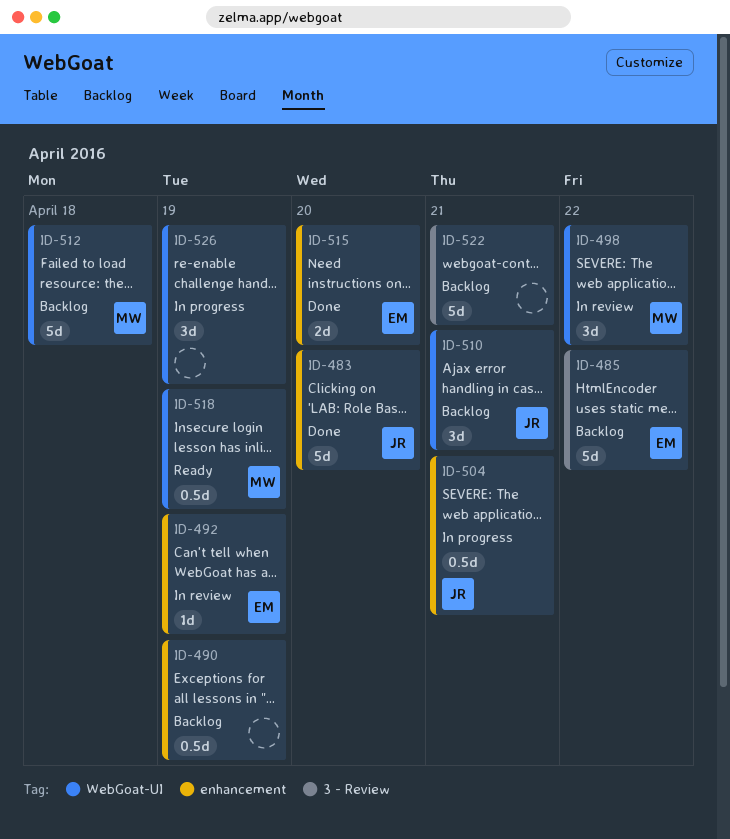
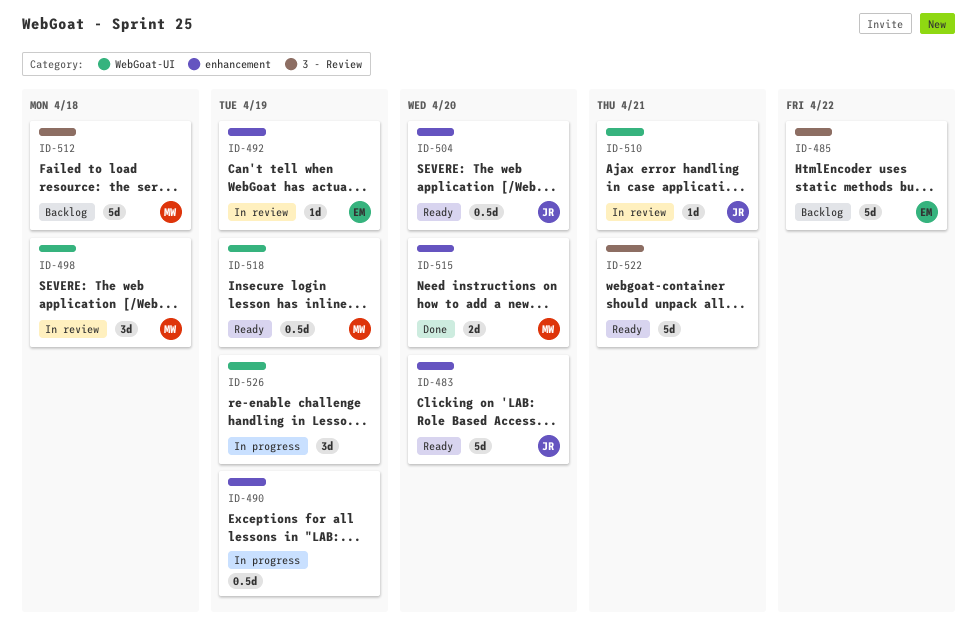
ID-483, status: Done -> Ready
ID-490, status: Backlog -> In progress
ID-498, due: Apr 22 -> Apr 18
ID-504, status: In progress -> Ready
ID-504, due: Apr 21 -> Apr 20
ID-510, status: Backlog -> In review
ID-510, estimate: 3d -> 1d
ID-512, label: WebGoat-UI -> 3 - Review
ID-515, owner: EM -> MW
ID-522, status: Backlog -> Ready

